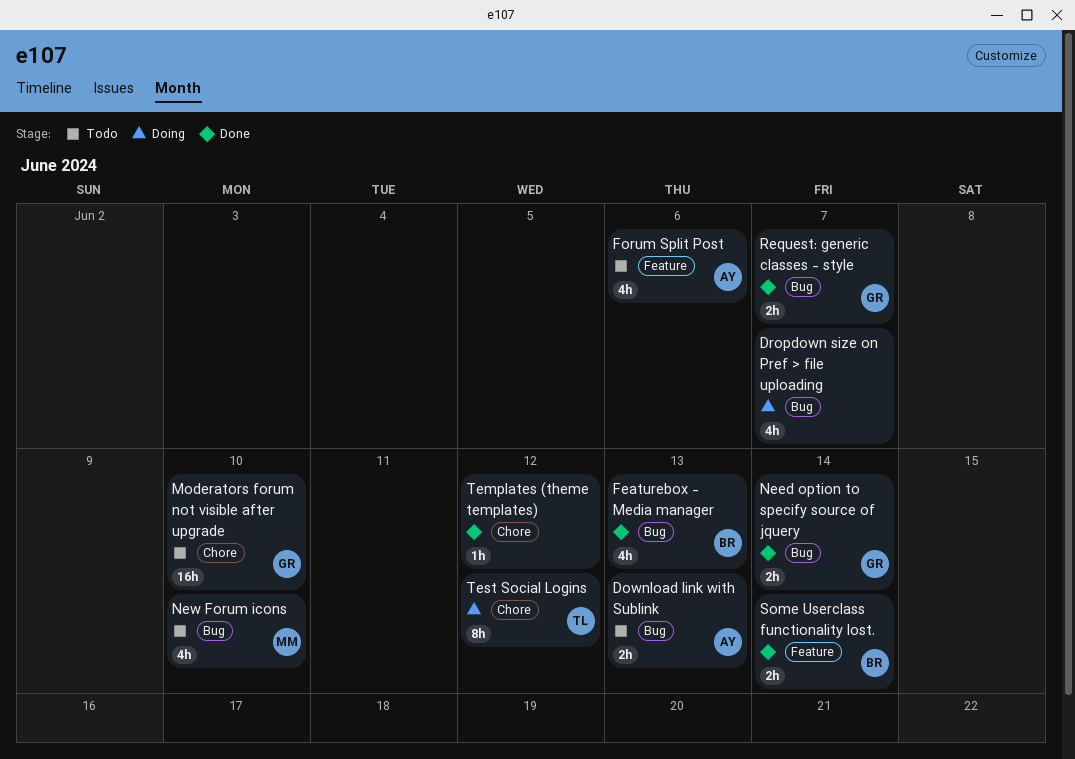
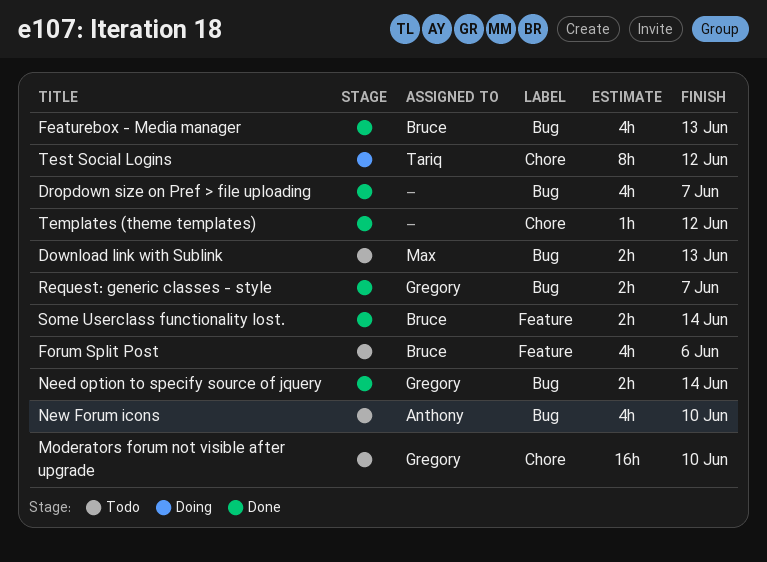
Download link with Sublink, owner: Anthony -> Max
Dropdown size on Pref > file uploading, status: Doing -> Done
Forum Split Post, owner: Anthony -> Bruce
New Forum icons, owner: Max -> Anthony

